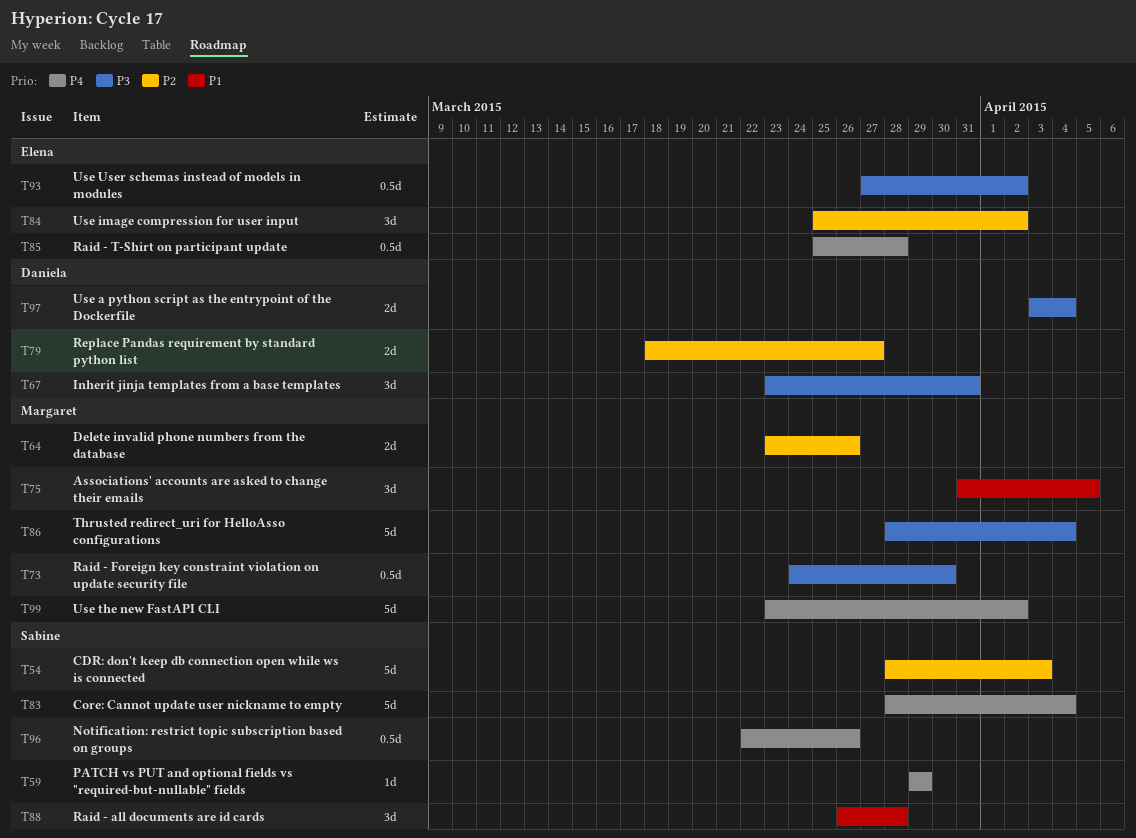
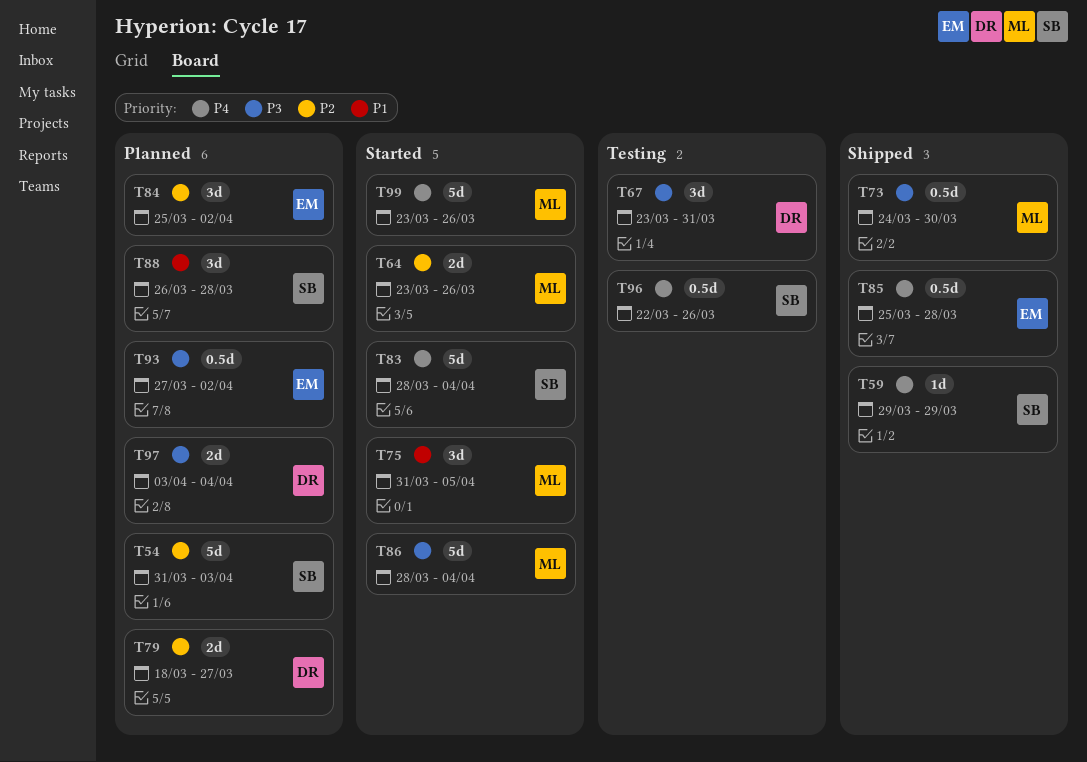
T54, start: Mar 28 -> Mar 31
T99, due: Apr 2 -> Mar 26

